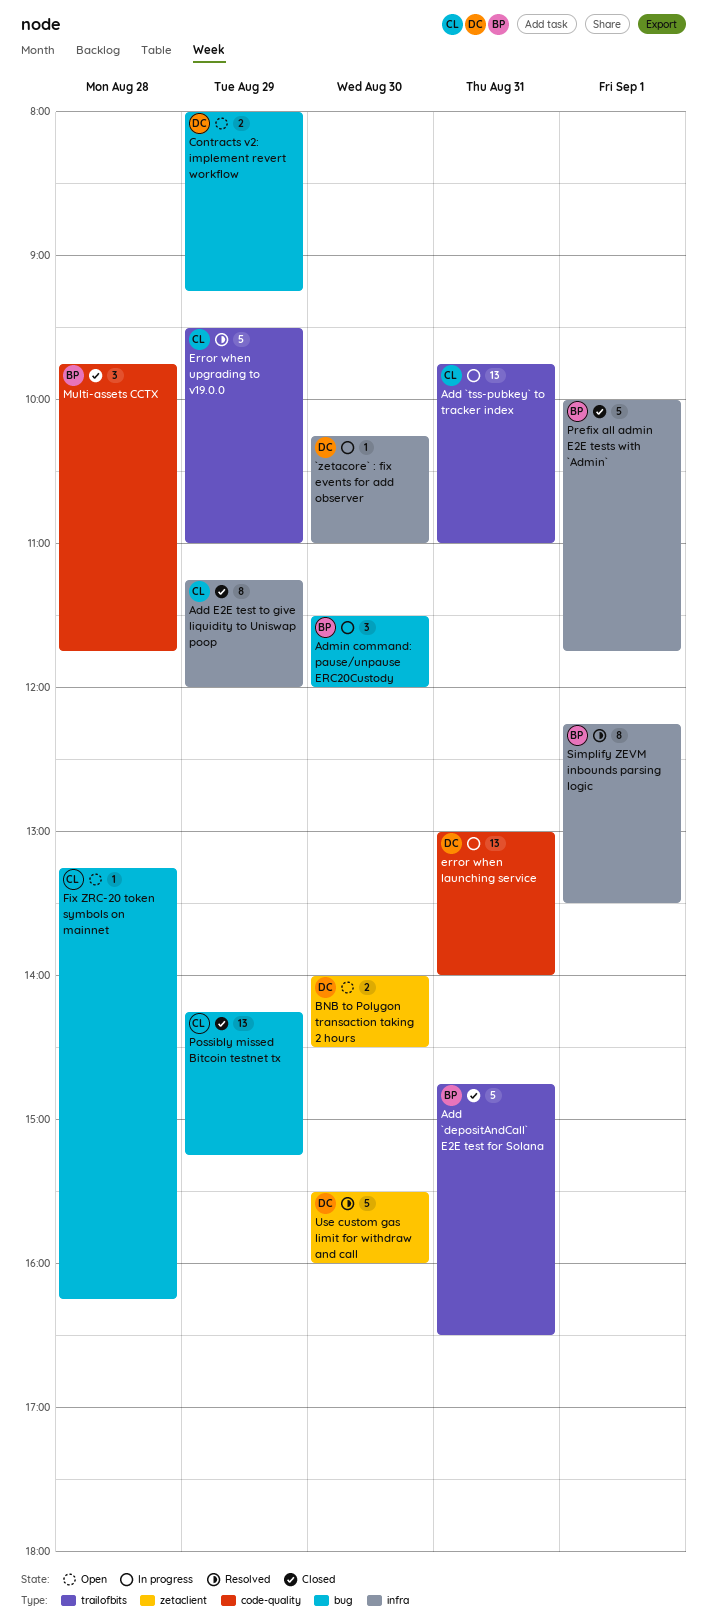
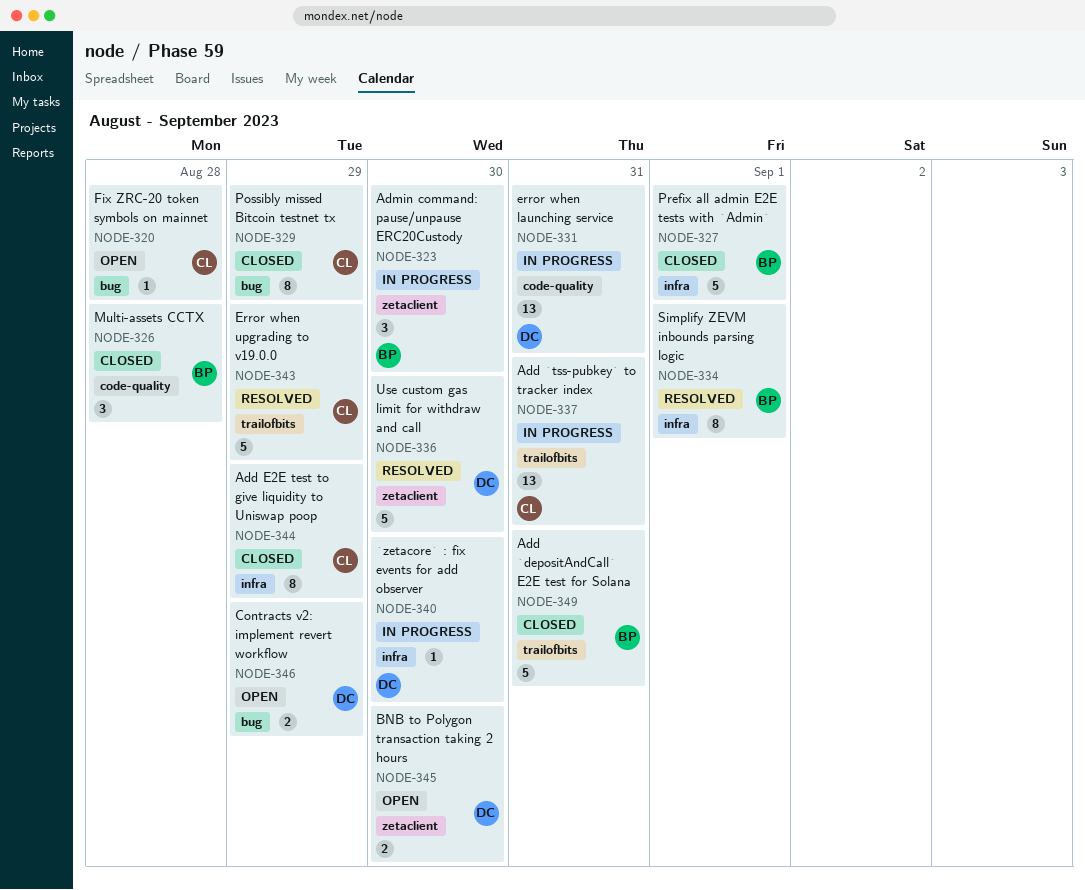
Admin command: pause/unpause ERC20Custody, label: bug -> zetaclient
Possibly missed Bitcoin testnet tx, estimate: 13 -> 8

